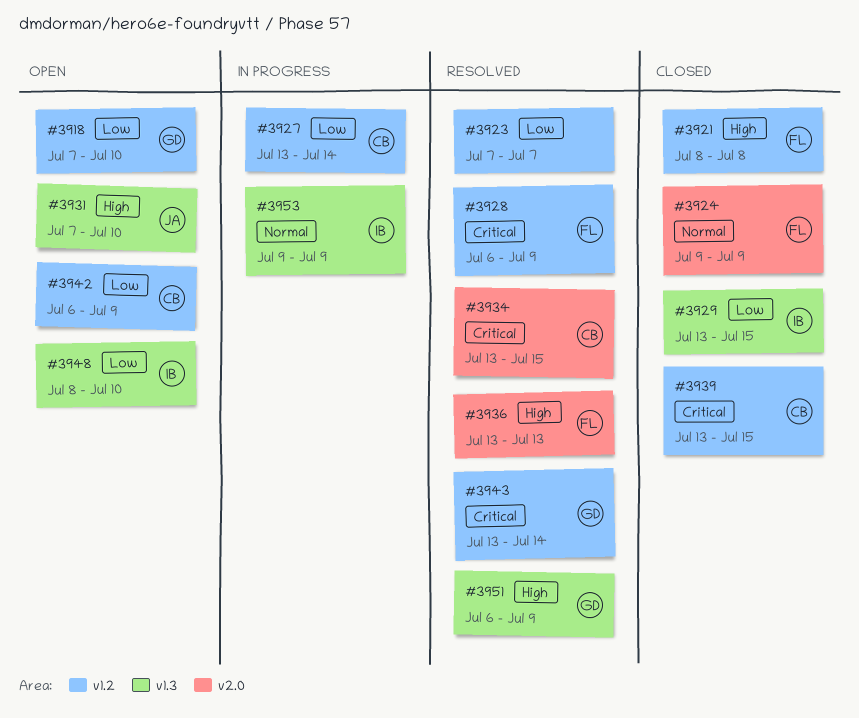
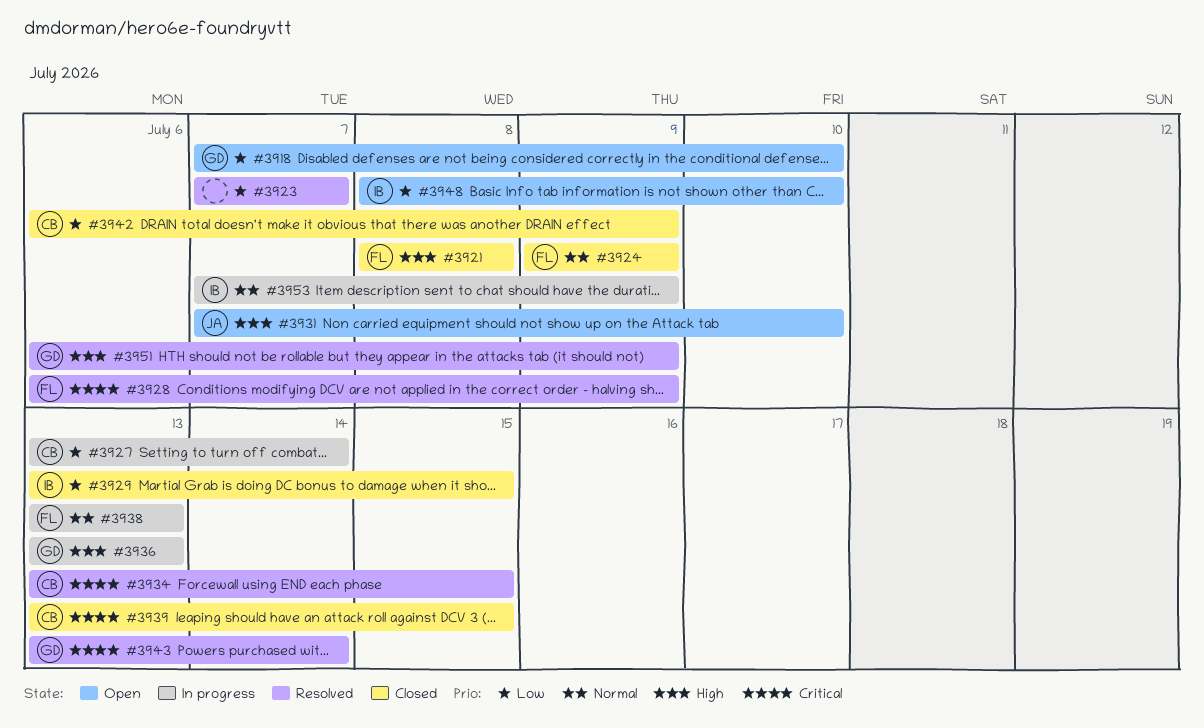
#3936, status: Resolved -> In progress
#3936, owner: FL -> GD
#3938: none -> present
#3942, status: Open -> Closed
#3953, start: Jul 9 -> Jul 7

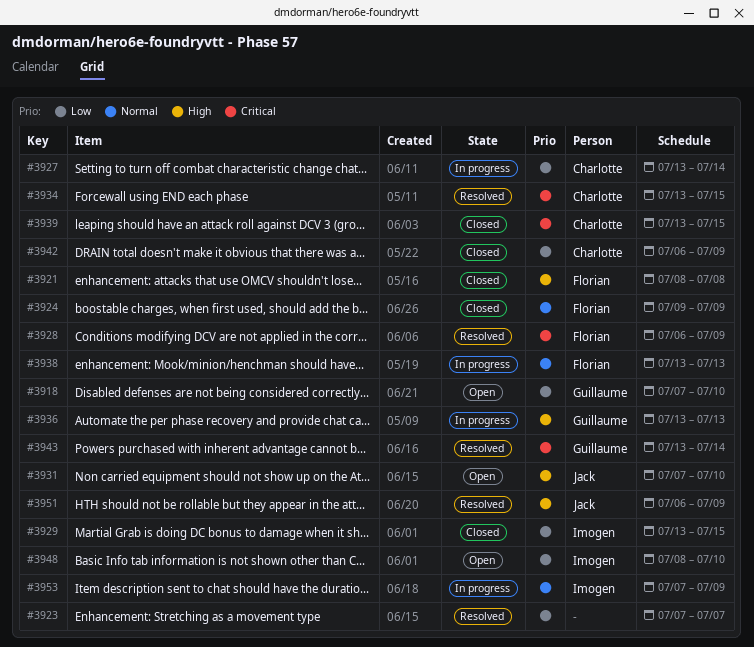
#3951, owner: Guillaume -> Jack

